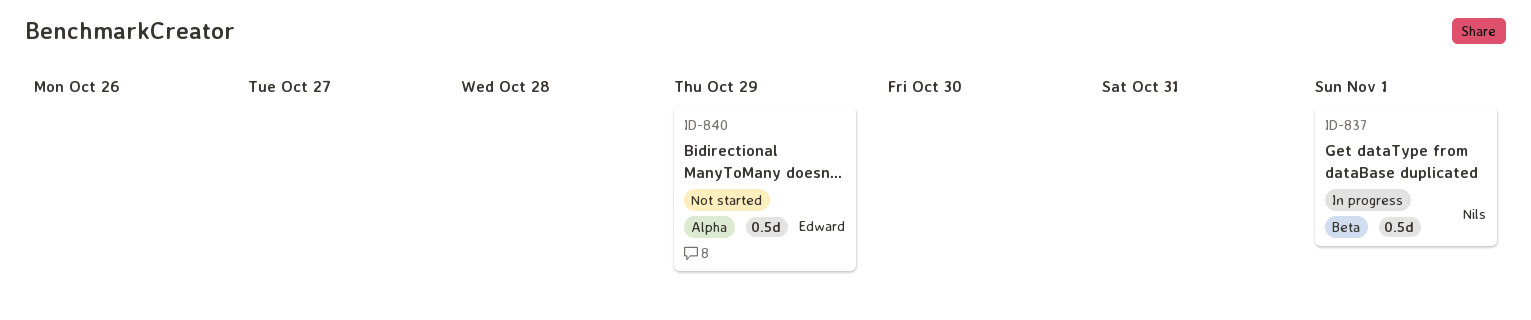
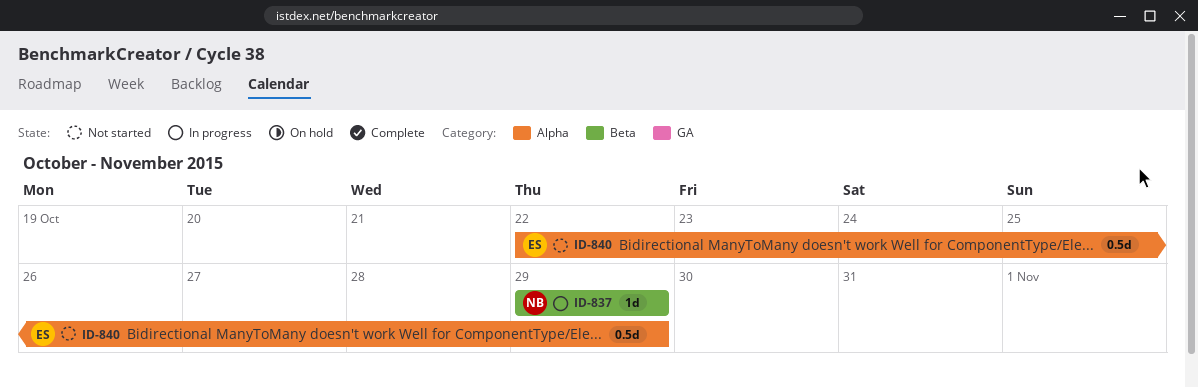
ID-837, estimate: 0.5d -> 1d
ID-837, due: Nov 1 -> Oct 29

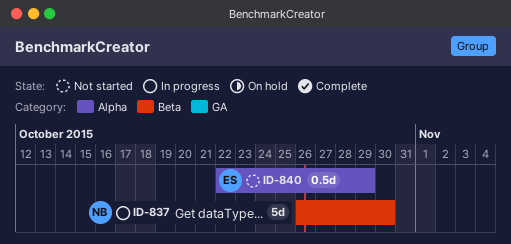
ID-837, estimate: 1d -> 5d
ID-837, start: Oct 29 -> Oct 26
ID-837, due: Oct 29 -> Oct 30

